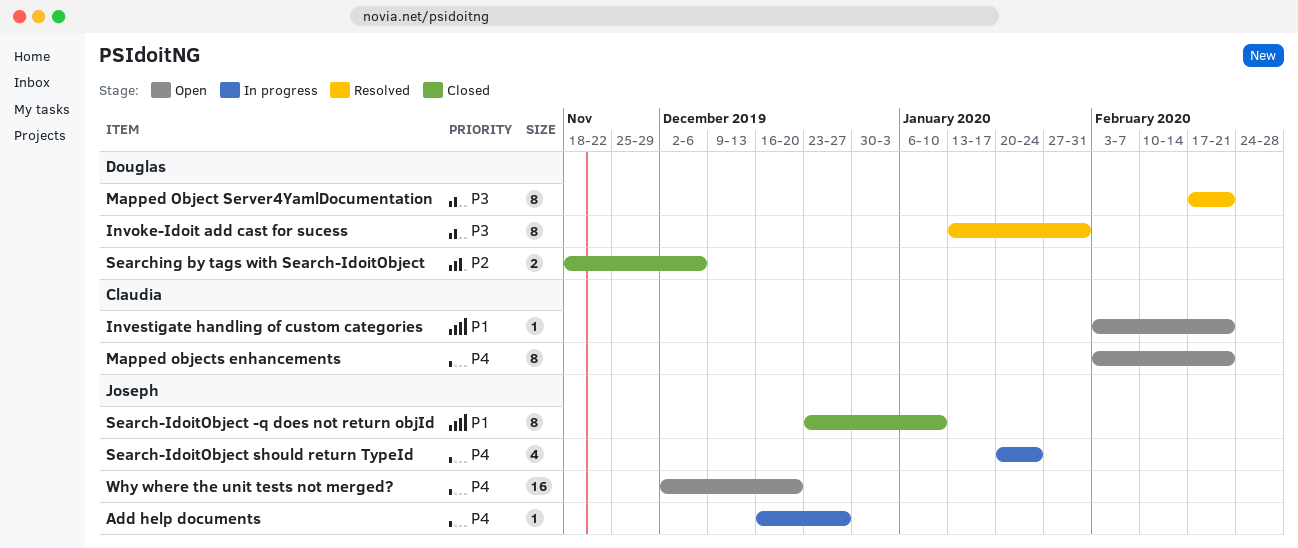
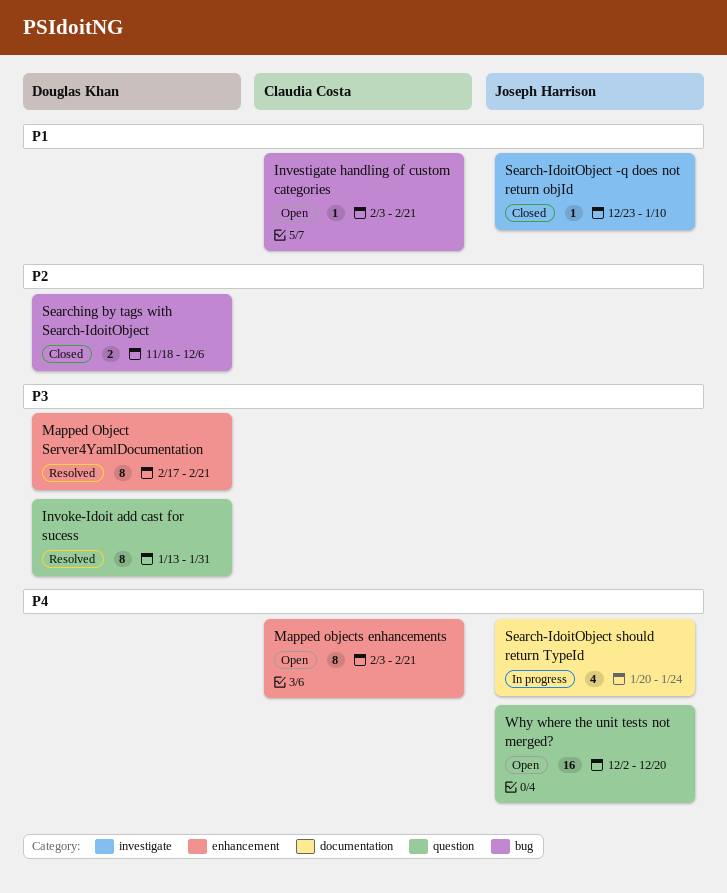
Add help documents: present -> none
Search-IdoitObject -q does not return objId, estimate: 8 -> 1

